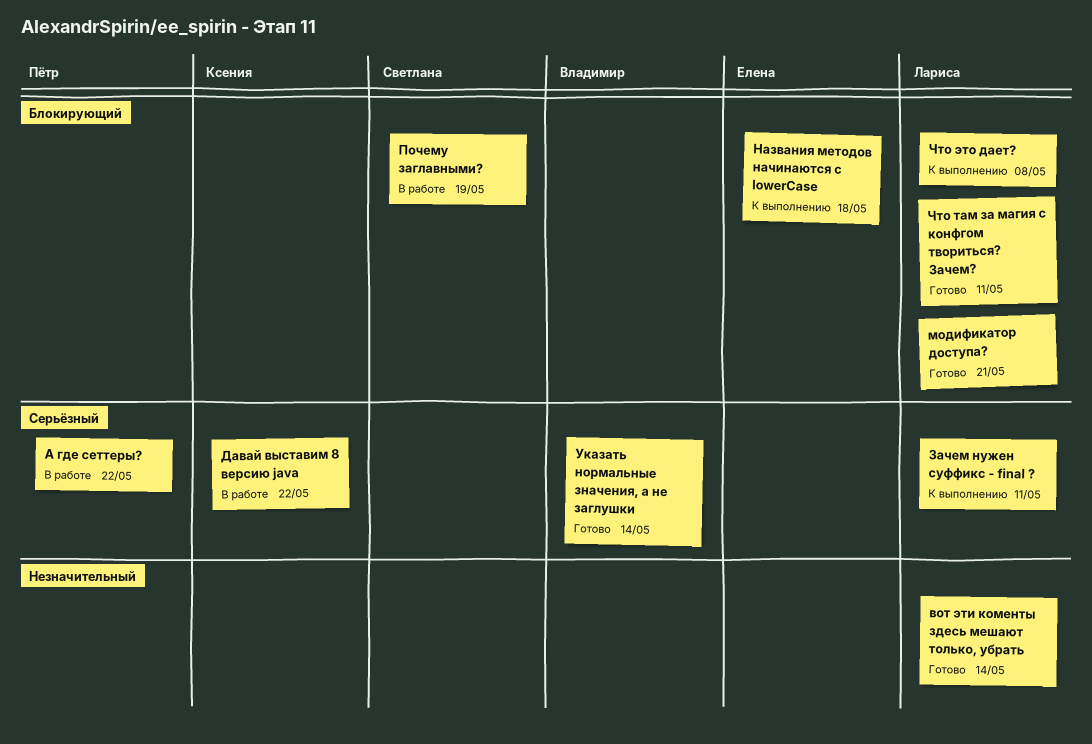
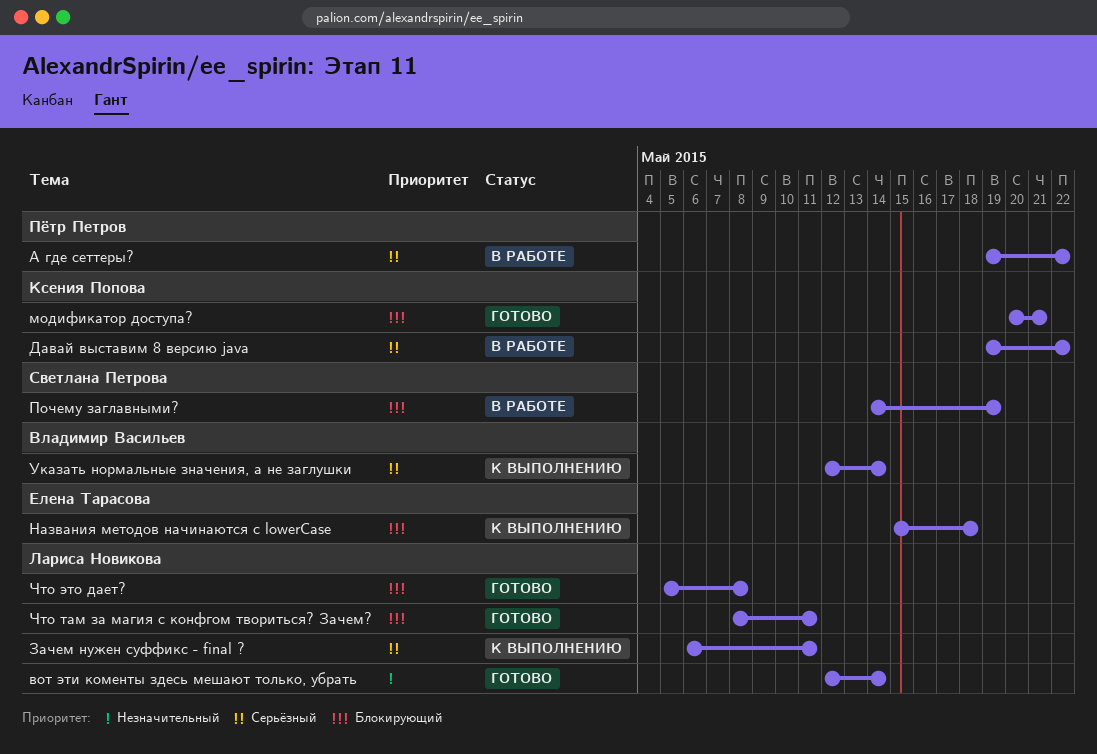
модификатор доступа?, owner: Лариса Новикова -> Ксения Попова
Указать нормальные значения, а не заглушки, status: Готово -> К выполнению
Что это дает?, status: К выполнению -> Готово

